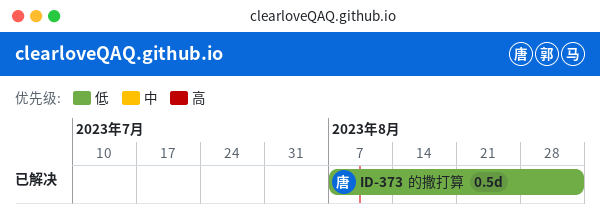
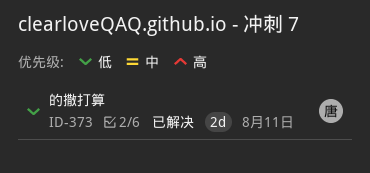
ID-373, estimate: 0.5d -> 2d
ID-373, due: Sep 1 -> Aug 11

